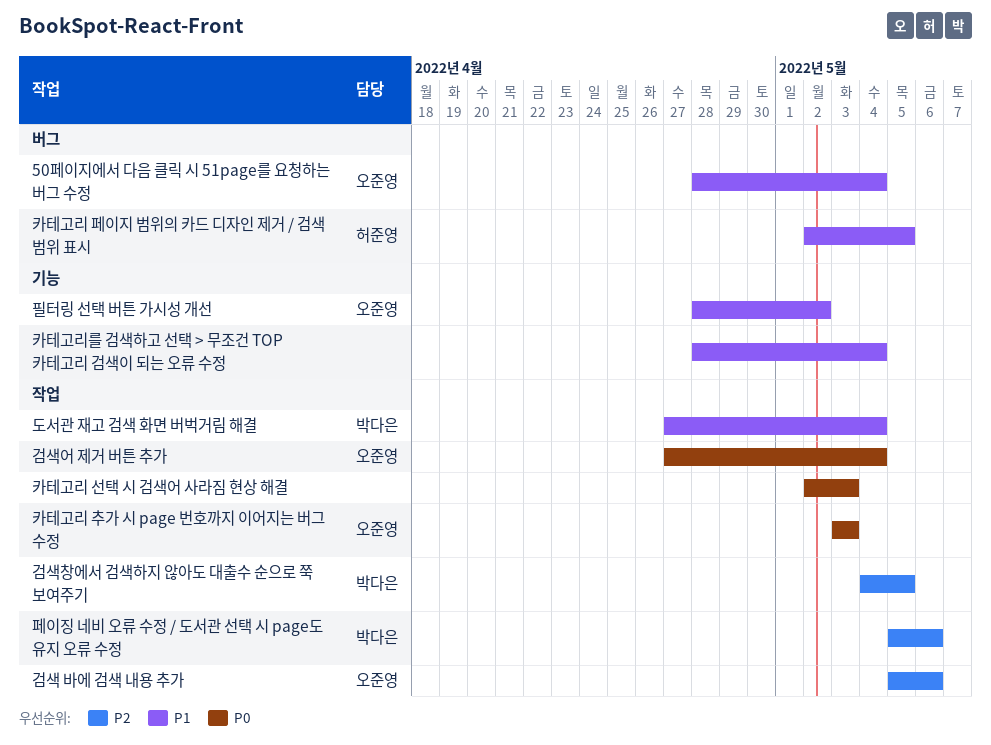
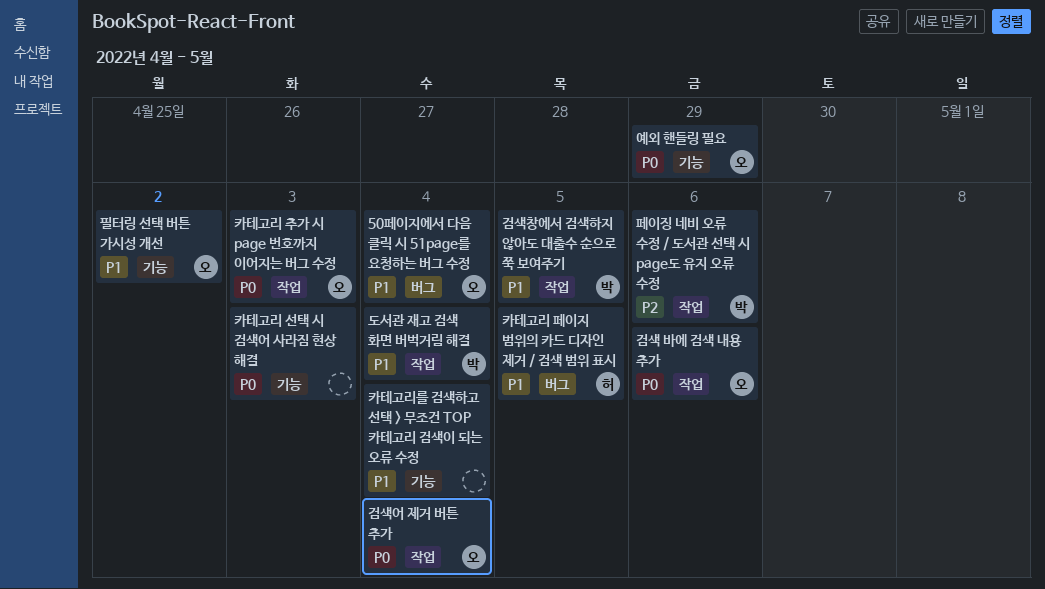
검색 바에 검색 내용 추가, priority: P2 -> P0
검색창에서 검색하지 않아도 대출수 순으로 쭉 보여주기, priority: P2 -> P1
예외 핸들링 필요: none -> present
카테고리 선택 시 검색어 사라짐 현상 해결, label: 작업 -> 기능

